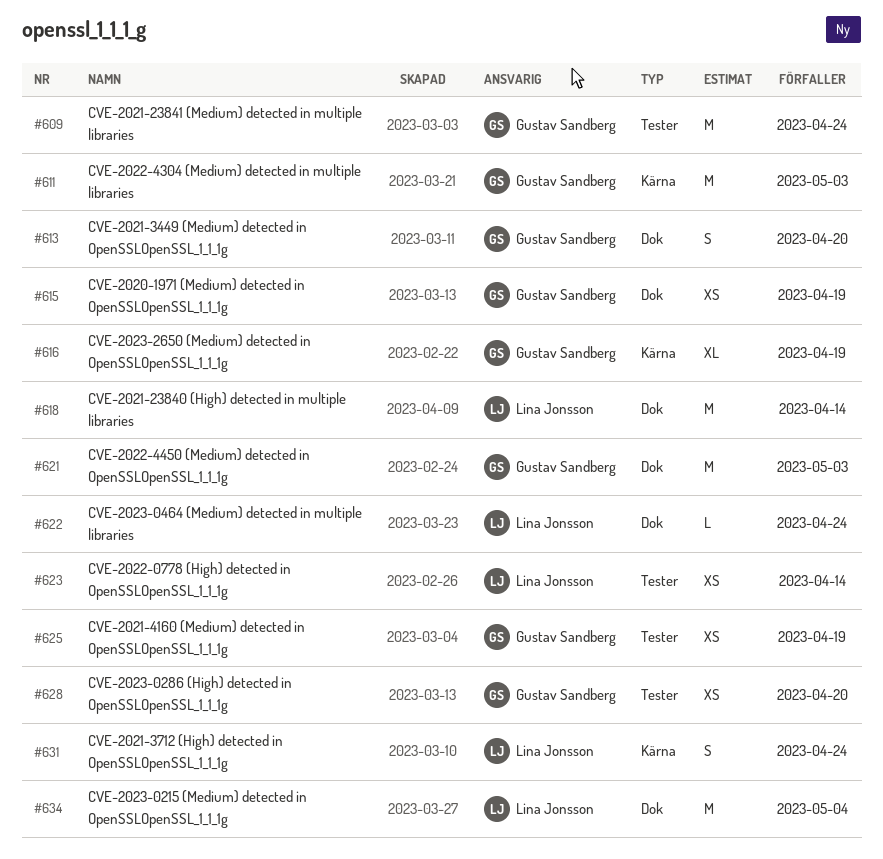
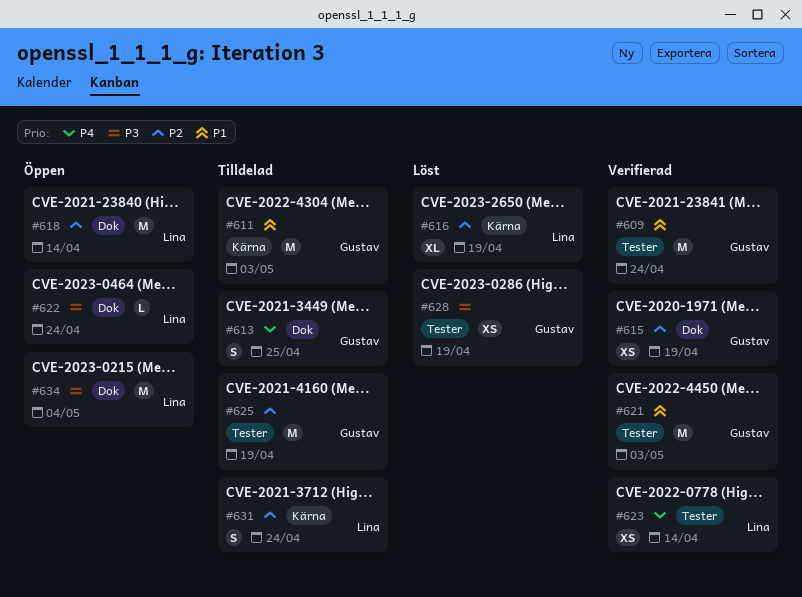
#613, due: Apr 20 -> Apr 25
#616, owner: Gustav Sandberg -> Lina Jonsson
#621, label: Dok -> Tester
#625, estimate: XS -> M
#628, due: Apr 20 -> Apr 19

